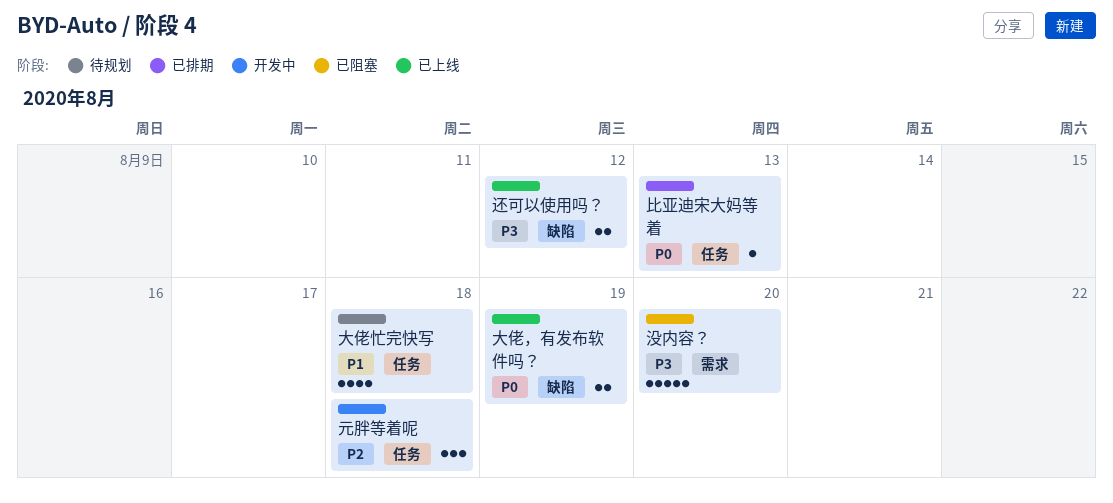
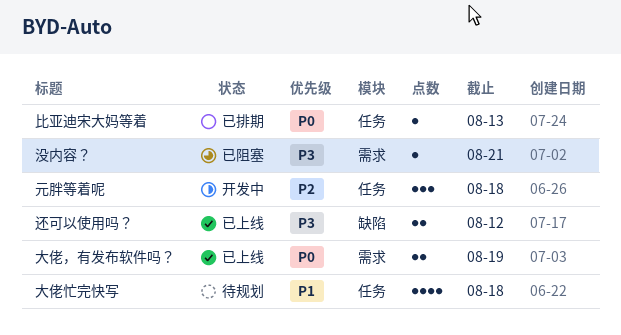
大佬，有发布软件吗？, label: 缺陷 -> 需求
没内容？, estimate: 5 -> 1
没内容？, due: Aug 20 -> Aug 21

